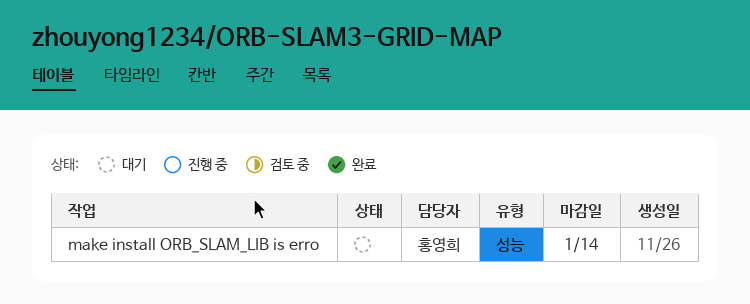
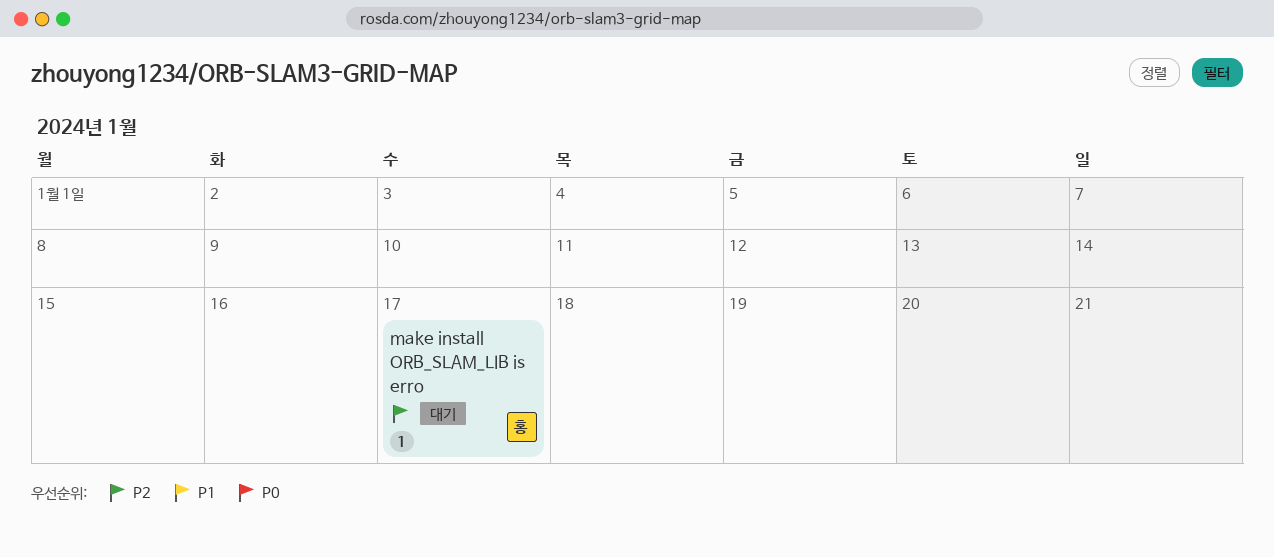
make install ORB_SLAM_LIB is erro, due: Jan 14 -> Jan 17

